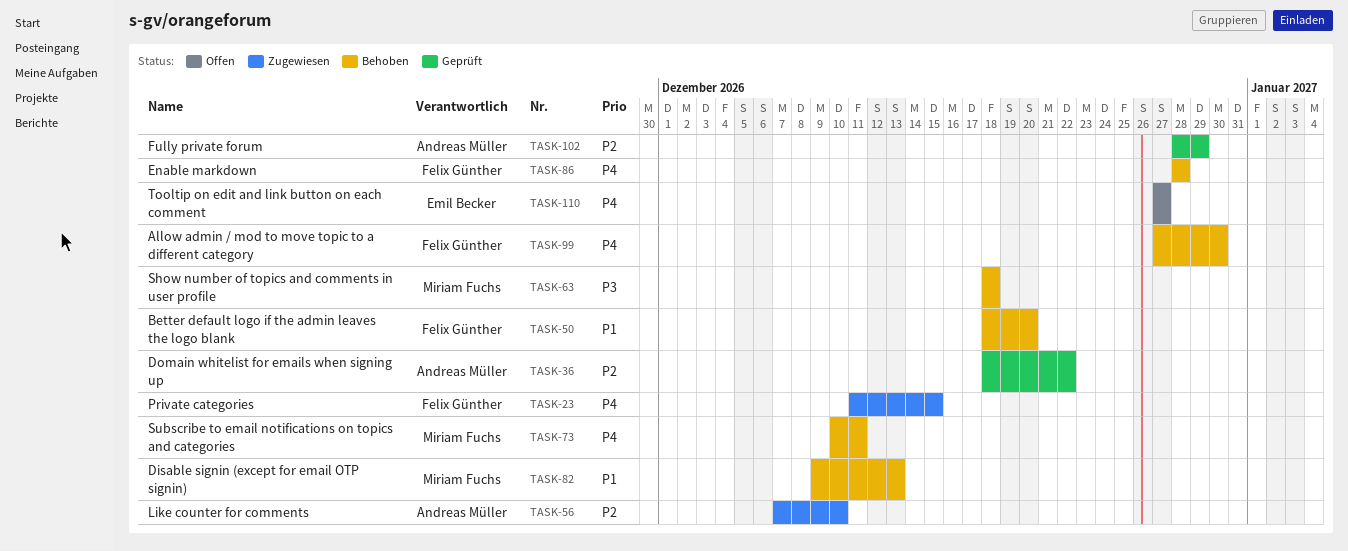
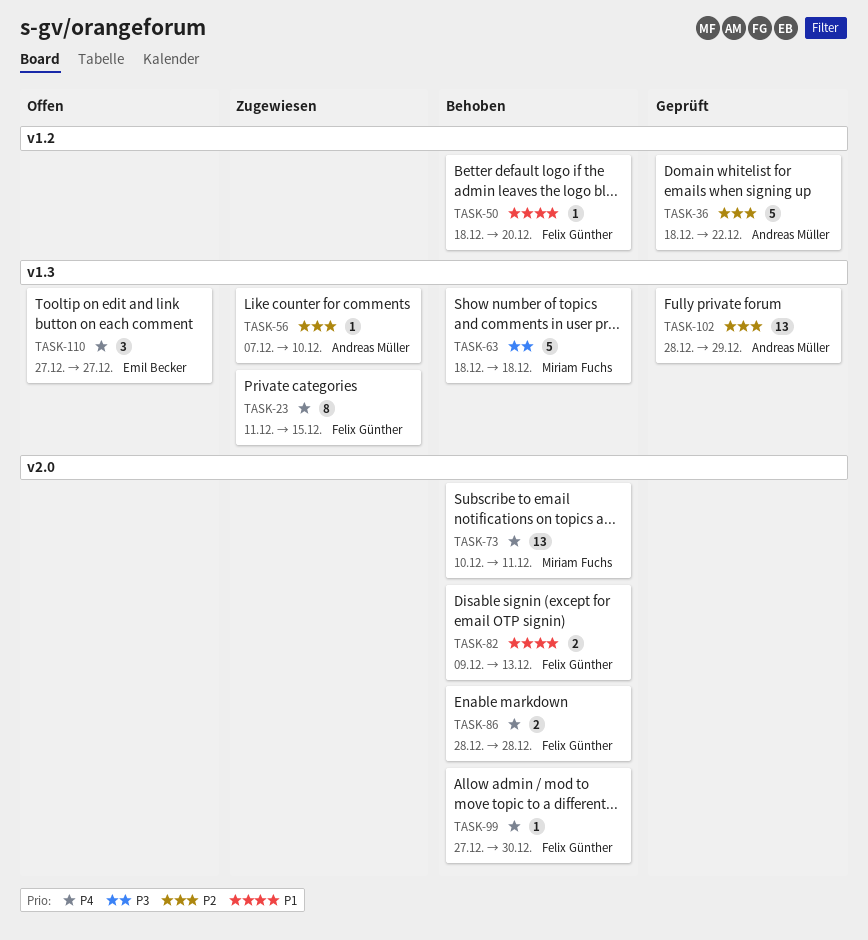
TASK-82, owner: Miriam Fuchs -> Felix Günther

